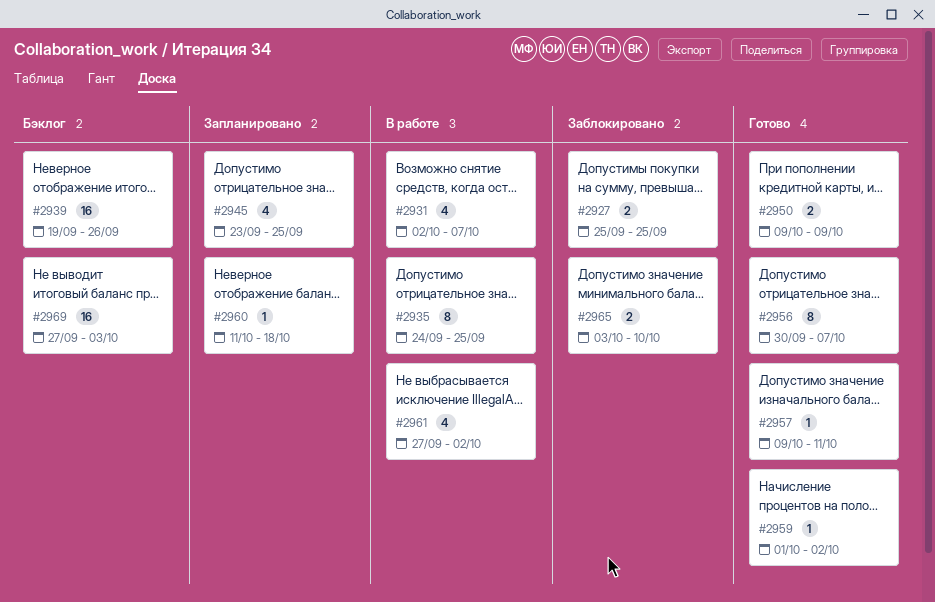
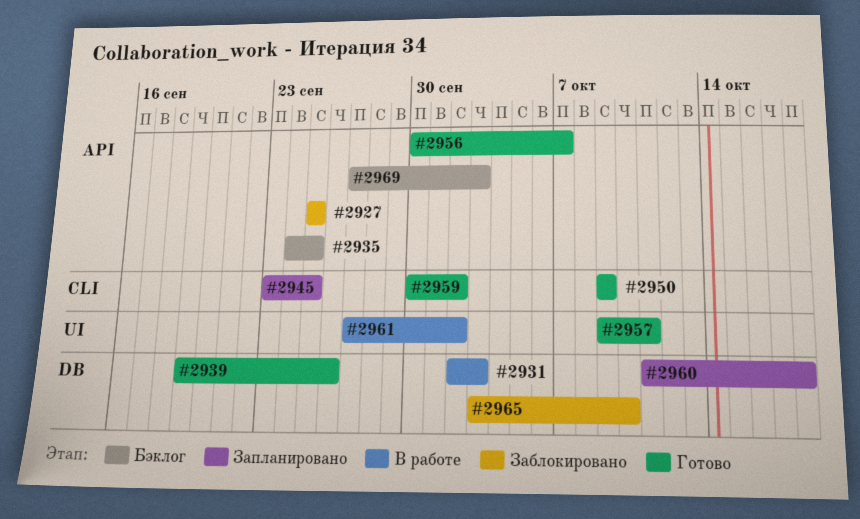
#2931, due: Oct 7 -> Oct 3
#2935, status: В работе -> Бэклог
#2939, status: Бэклог -> Готово
#2959, start: Oct 1 -> Sep 30

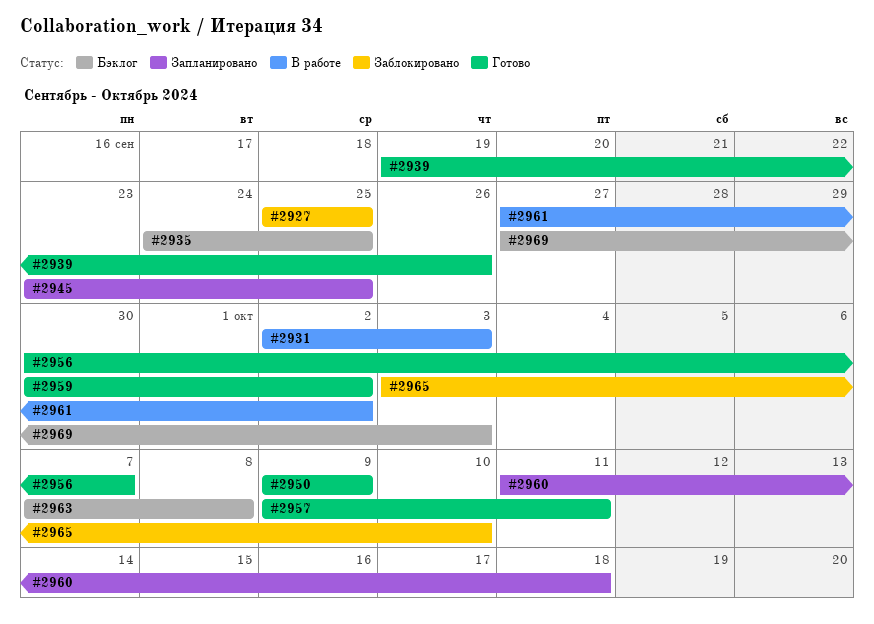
#2963: none -> present

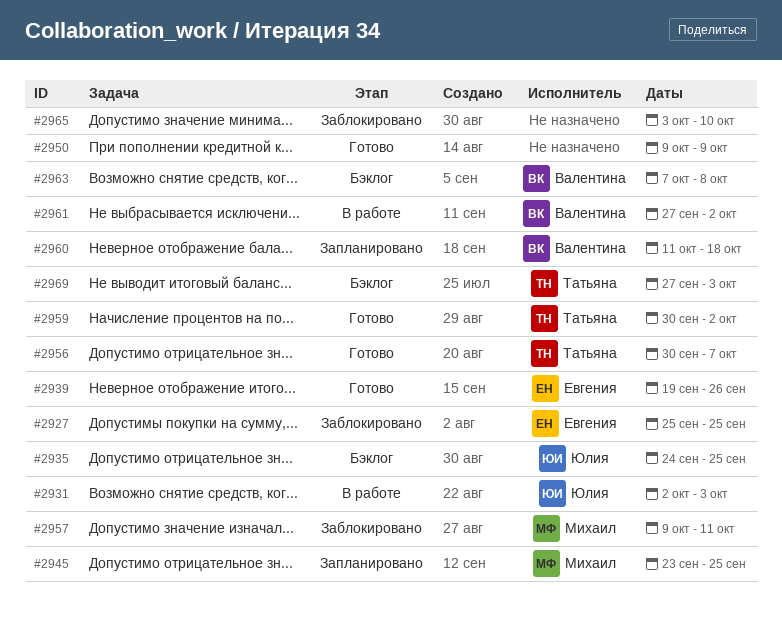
#2957, status: Готово -> Заблокировано

